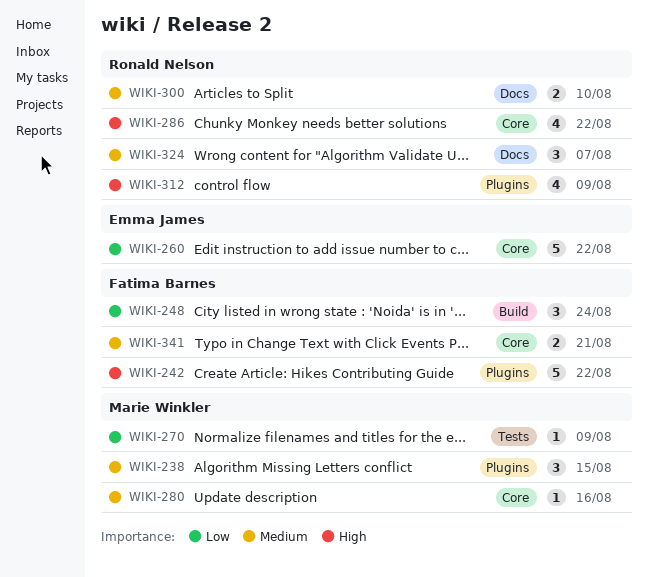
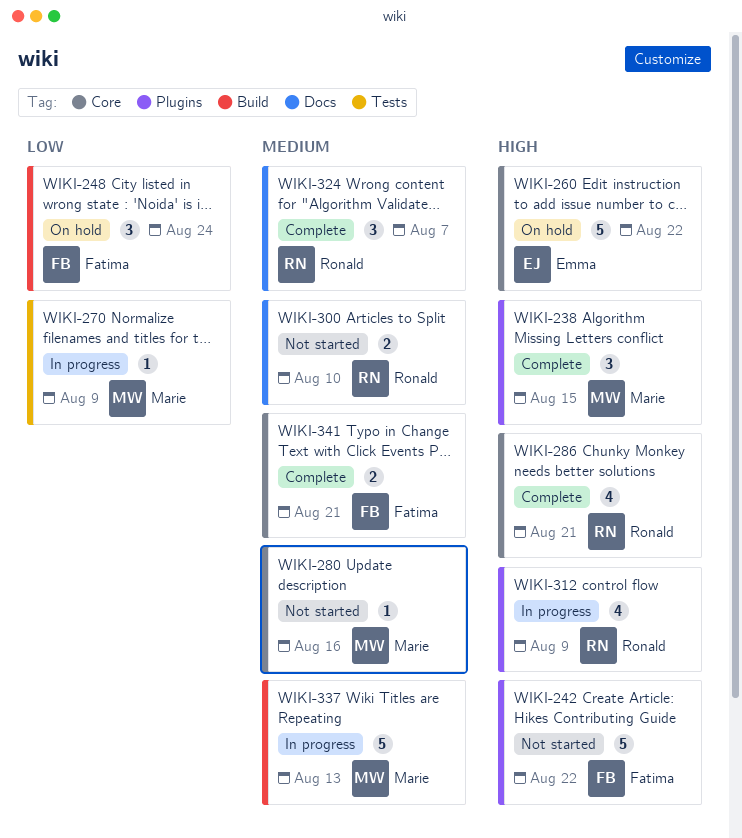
WIKI-238, priority: Medium -> High
WIKI-260, priority: Low -> High
WIKI-286, due: Aug 22 -> Aug 21
WIKI-337: none -> present

